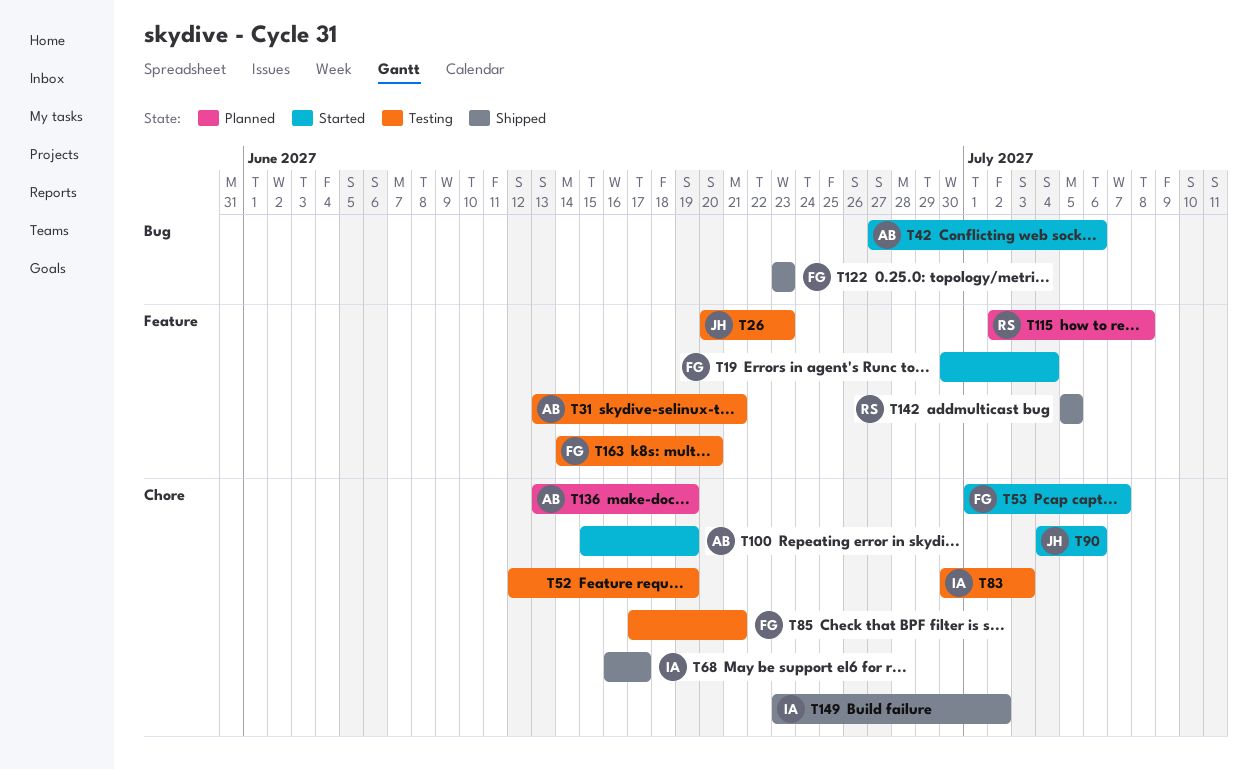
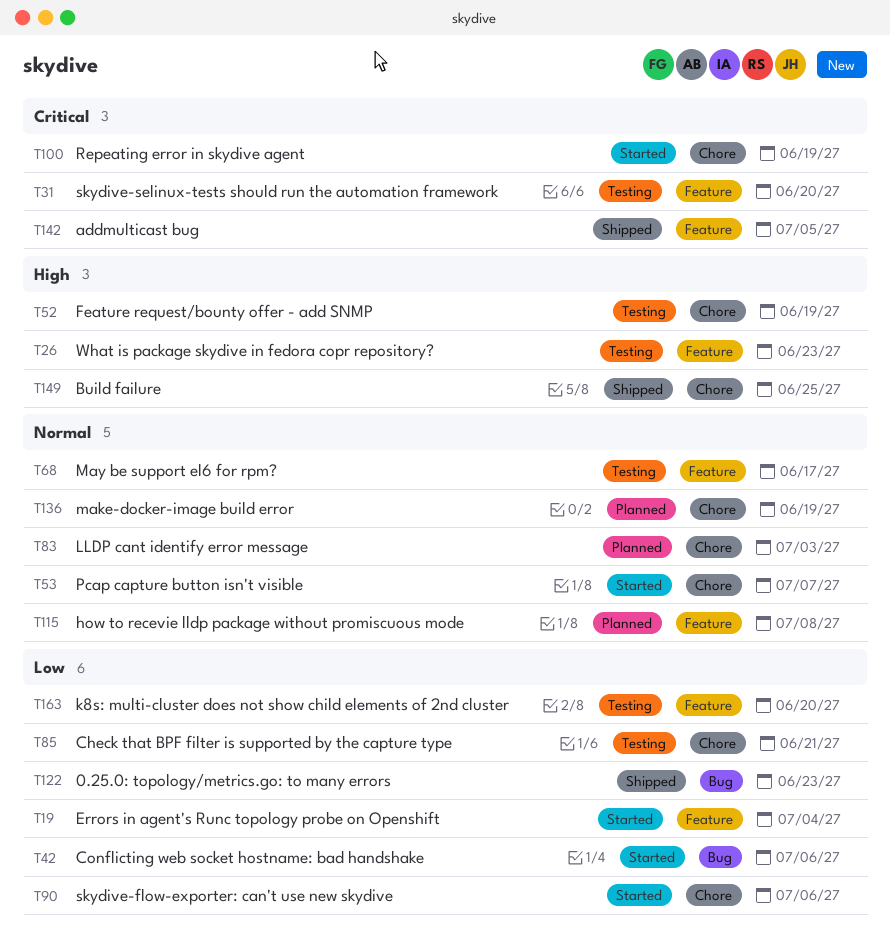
T31, due: Jun 21 -> Jun 20
T68, status: Shipped -> Testing
T68, label: Chore -> Feature
T83, status: Testing -> Planned
T149, due: Jul 2 -> Jun 25

